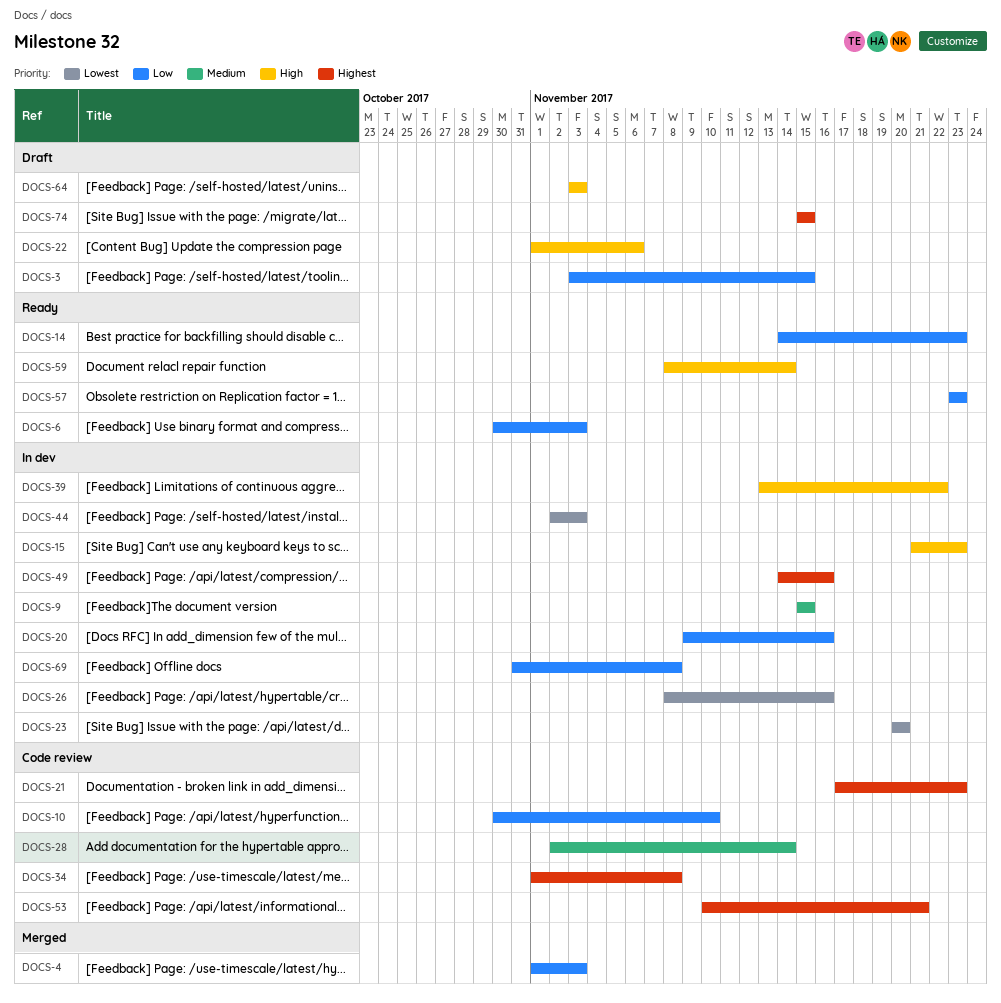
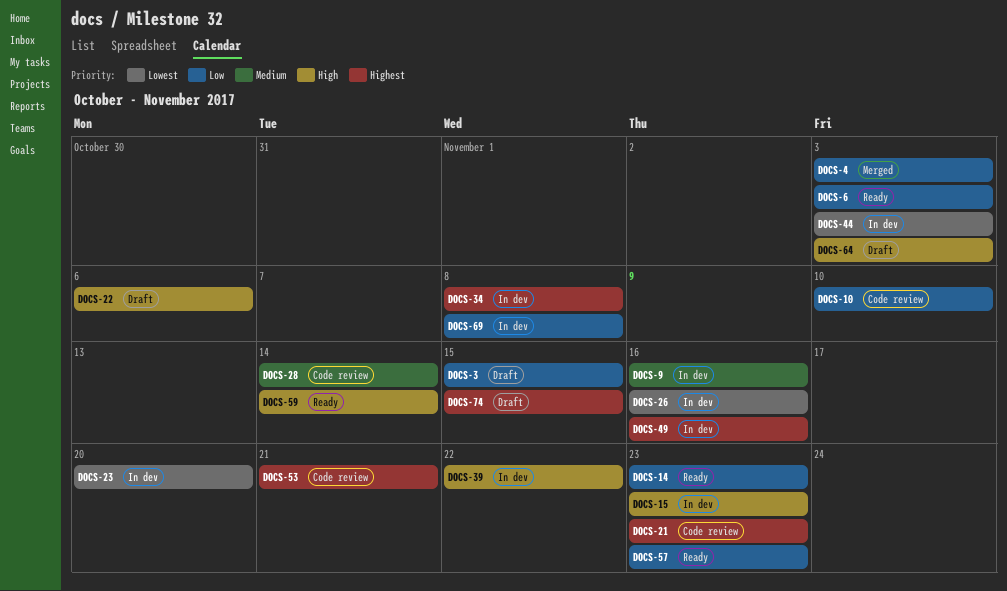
DOCS-9, due: Nov 15 -> Nov 16
DOCS-20: present -> none
DOCS-34, status: Code review -> In dev

